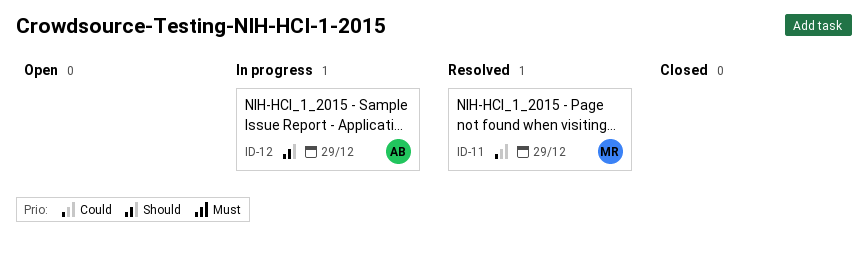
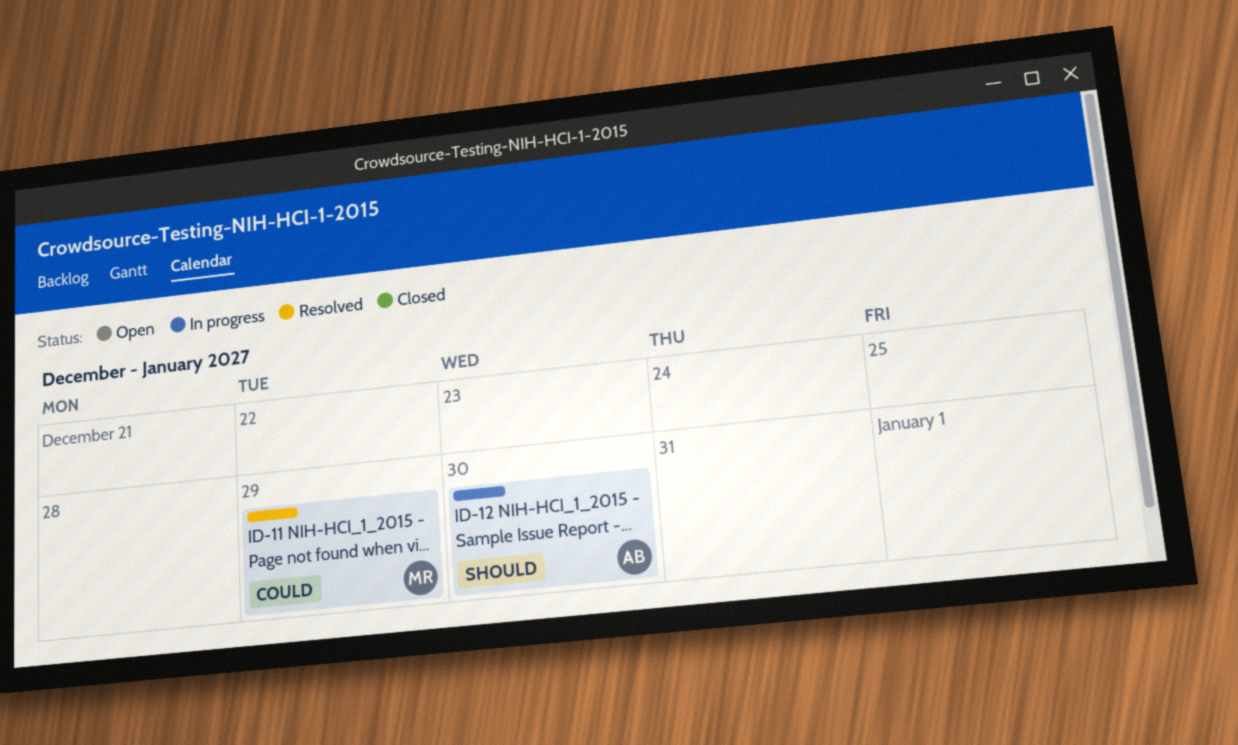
ID-12, due: Dec 29 -> Dec 30

